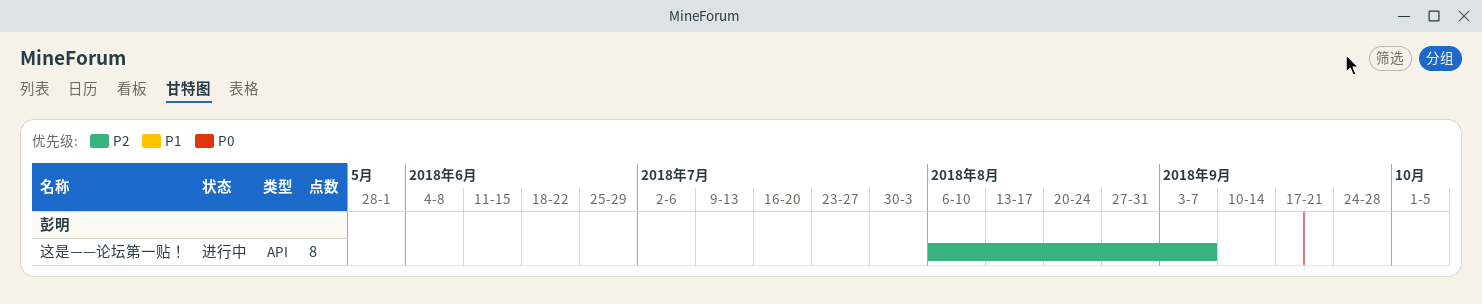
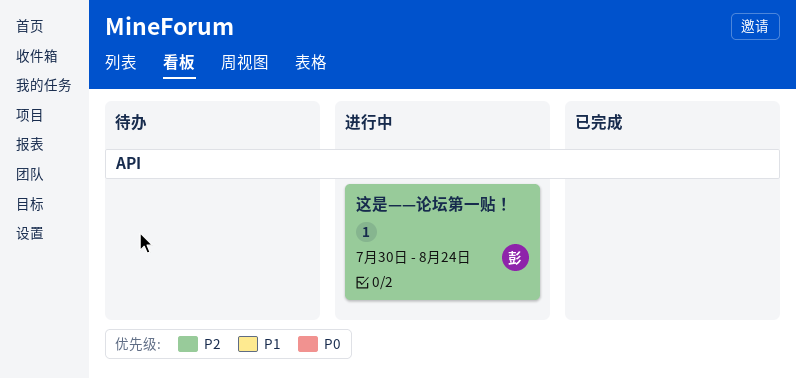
这是——论坛第一贴！, estimate: 8 -> 1
这是——论坛第一贴！, start: Aug 6 -> Jul 30
这是——论坛第一贴！, due: Sep 7 -> Aug 24

